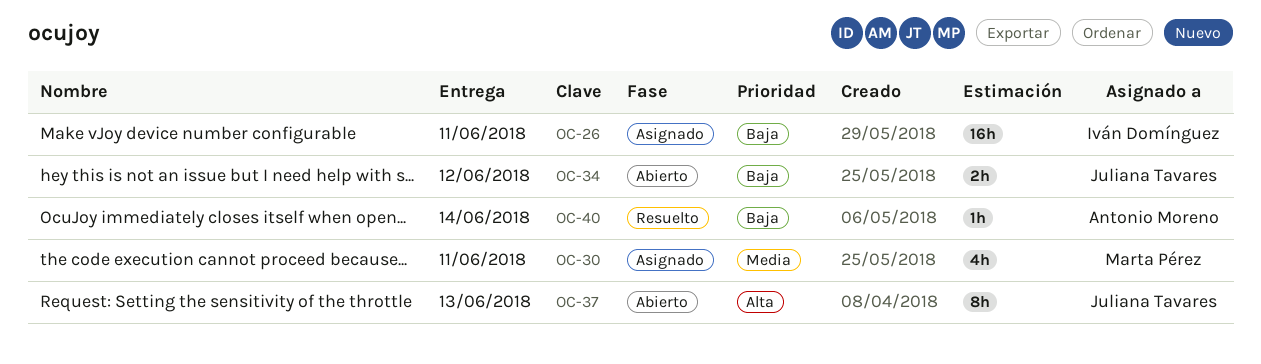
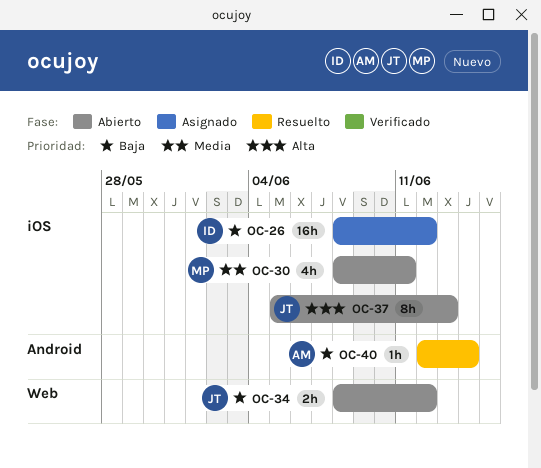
OC-26, due: Jun 11 -> Jun 12
OC-30, status: Asignado -> Abierto

